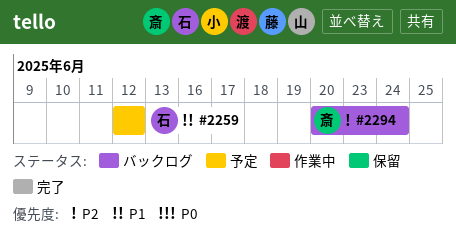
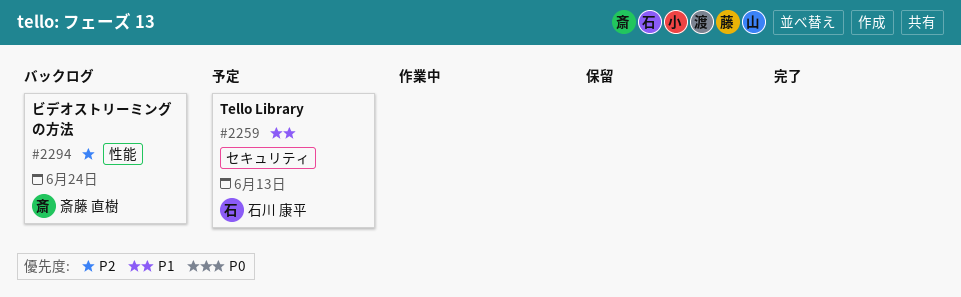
#2259, due: Jun 12 -> Jun 13

